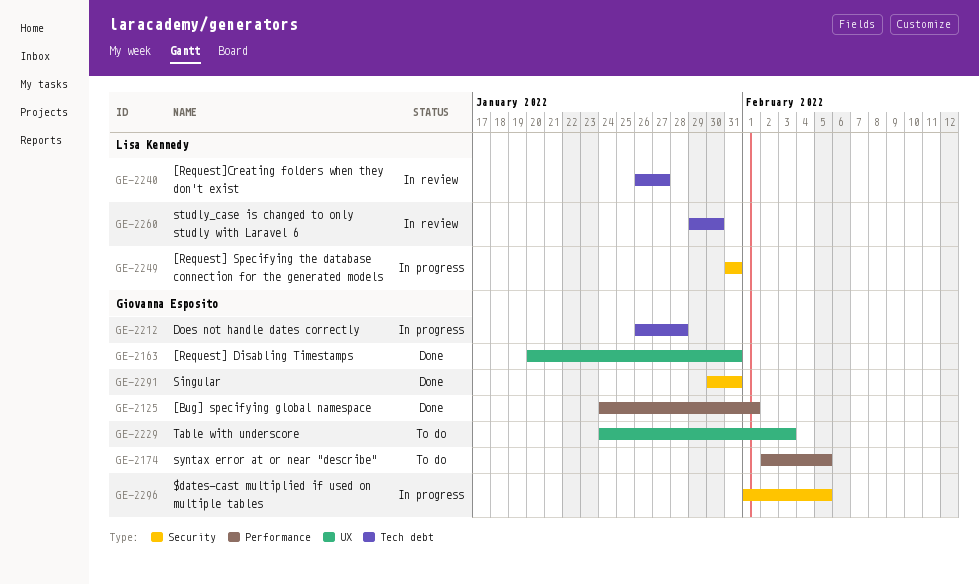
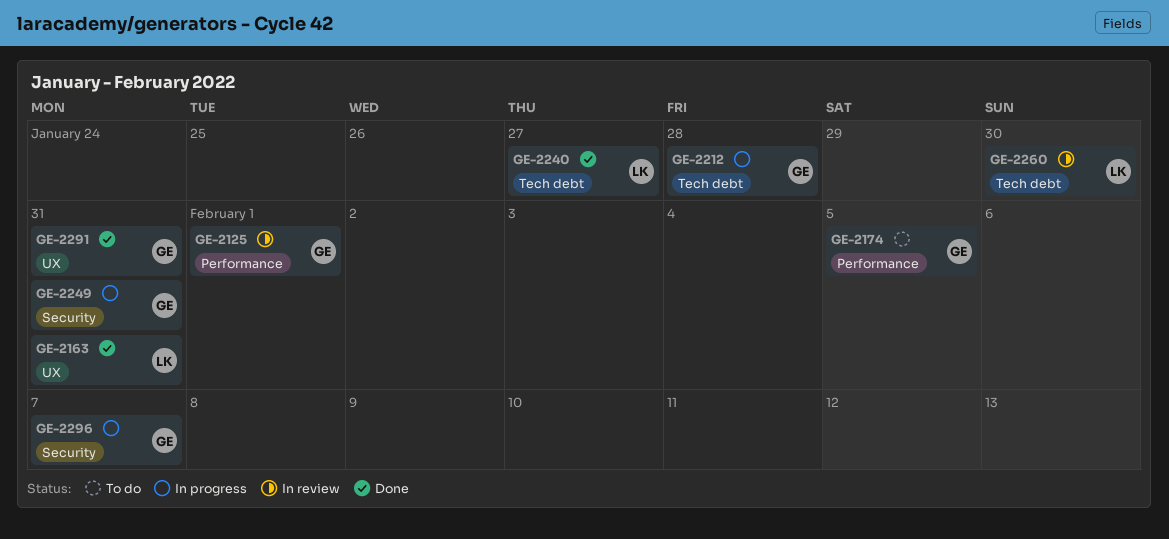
GE-2125, status: Done -> In review
GE-2163, owner: Giovanna Esposito -> Lisa Kennedy
GE-2229: present -> none
GE-2240, status: In review -> Done
GE-2249, owner: Lisa Kennedy -> Giovanna Esposito
GE-2291, label: Security -> UX
GE-2296, due: Feb 5 -> Feb 7

